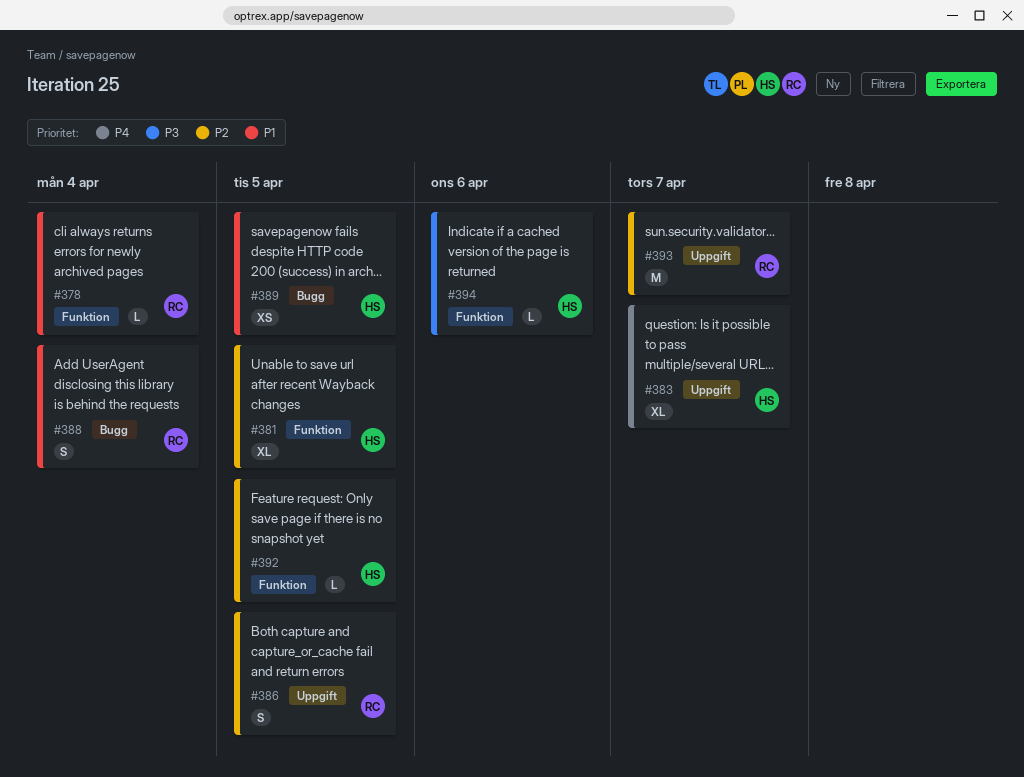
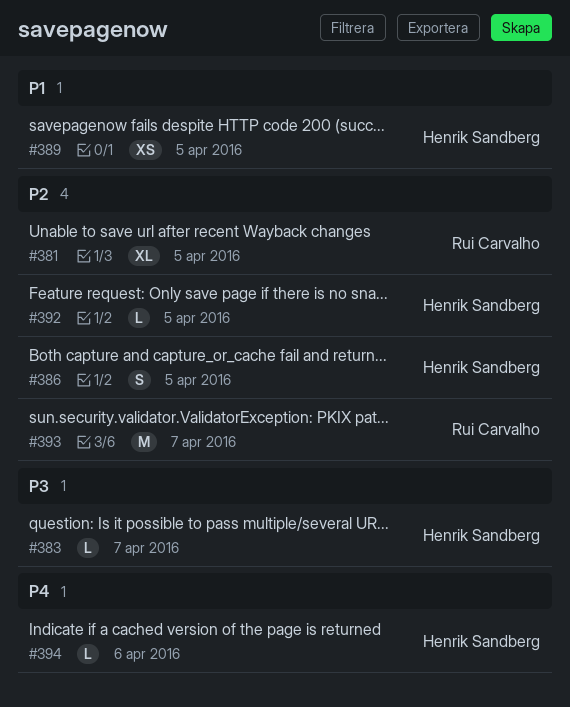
#378: present -> none
#381, owner: Henrik Sandberg -> Rui Carvalho
#383, priority: P4 -> P3
#383, estimate: XL -> L
#386, owner: Rui Carvalho -> Henrik Sandberg
#388: present -> none
#394, priority: P3 -> P4

